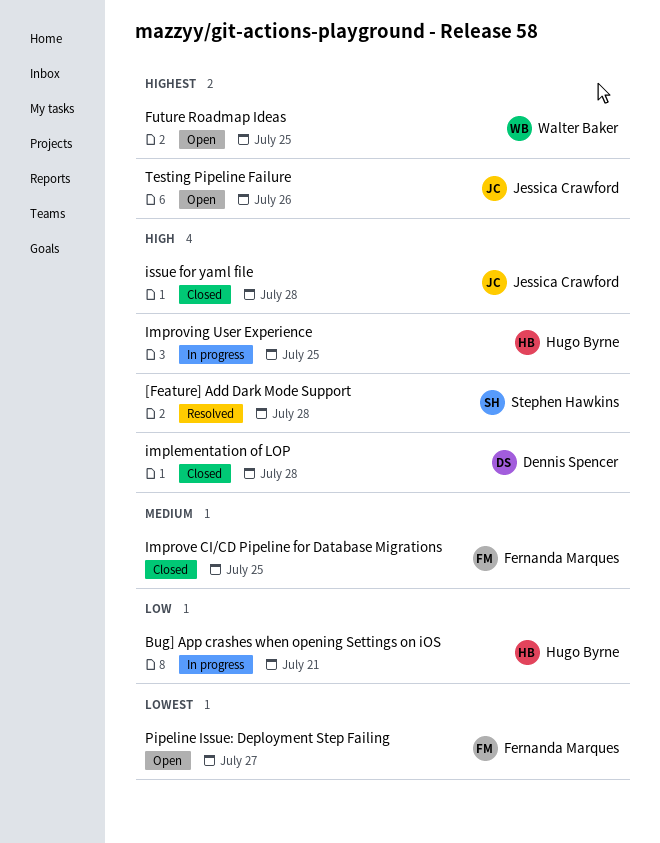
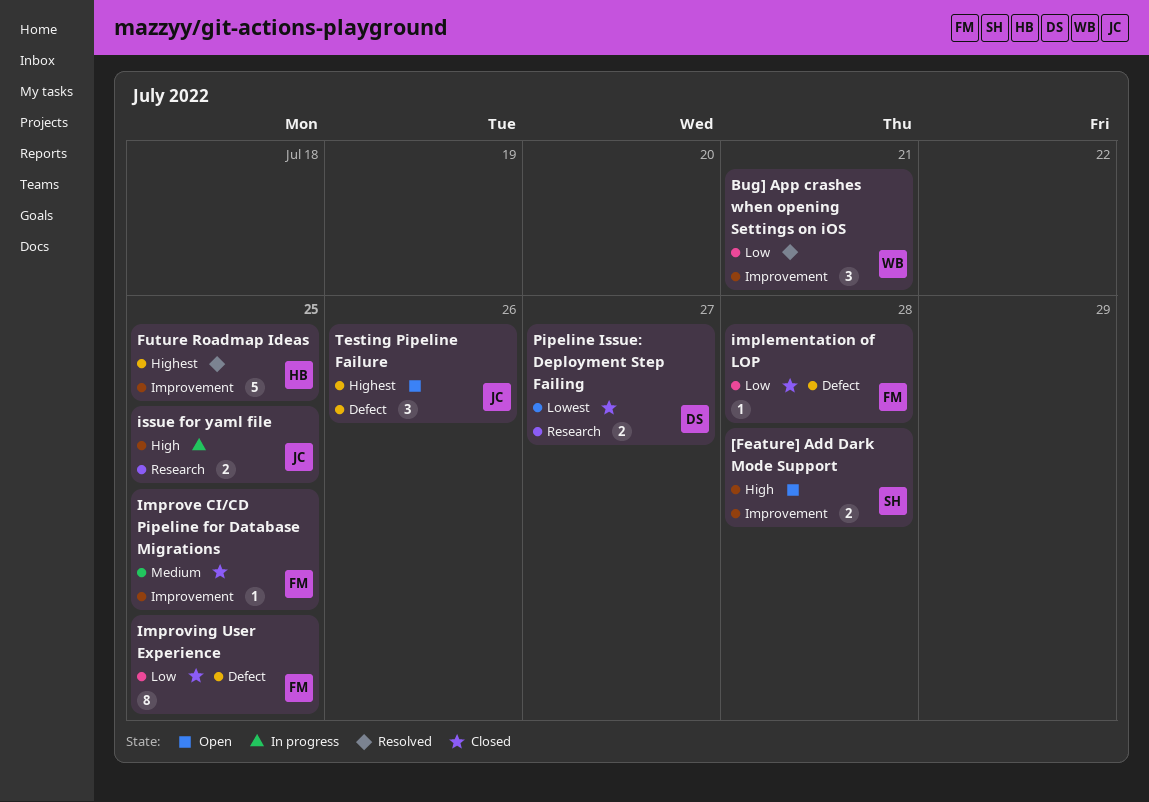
[Feature] Add Dark Mode Support, status: Resolved -> Open
Bug] App crashes when opening Settings on iOS, status: In progress -> Resolved
Bug] App crashes when opening Settings on iOS, owner: Hugo Byrne -> Walter Baker
Future Roadmap Ideas, status: Open -> Resolved
Future Roadmap Ideas, owner: Walter Baker -> Hugo Byrne
implementation of LOP, owner: Dennis Spencer -> Fernanda Marques
implementation of LOP, priority: High -> Low
Improving User Experience, status: In progress -> Closed
Improving User Experience, owner: Hugo Byrne -> Fernanda Marques
Improving User Experience, priority: High -> Low
issue for yaml file, status: Closed -> In progress
issue for yaml file, due: Jul 28 -> Jul 25
Pipeline Issue: Deployment Step Failing, status: Open -> Closed
Pipeline Issue: Deployment Step Failing, owner: Fernanda Marques -> Dennis Spencer

